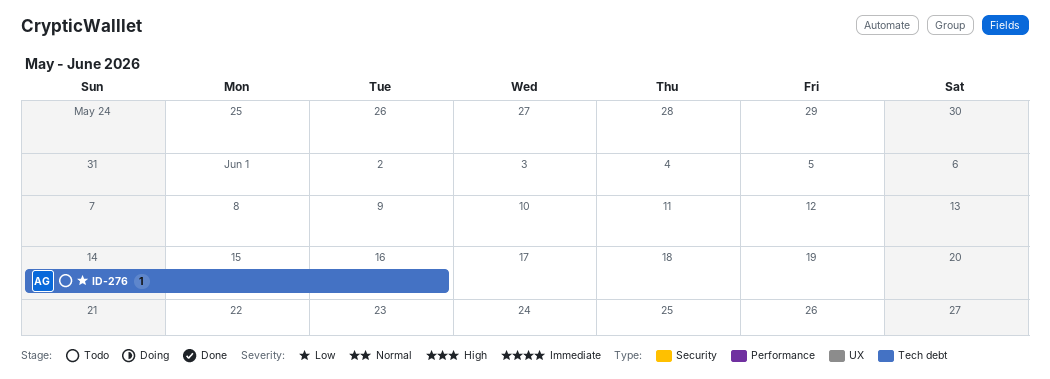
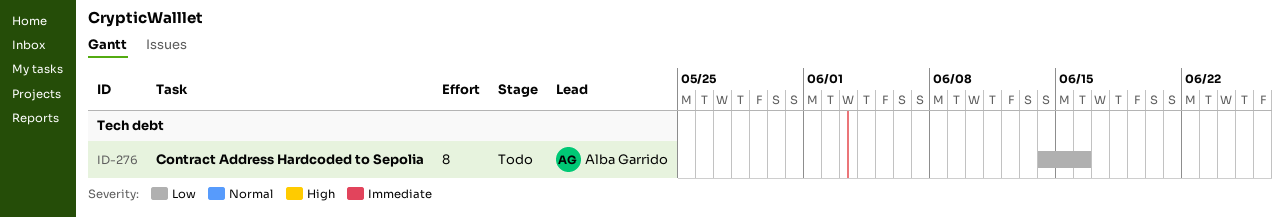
ID-276, estimate: 1 -> 8

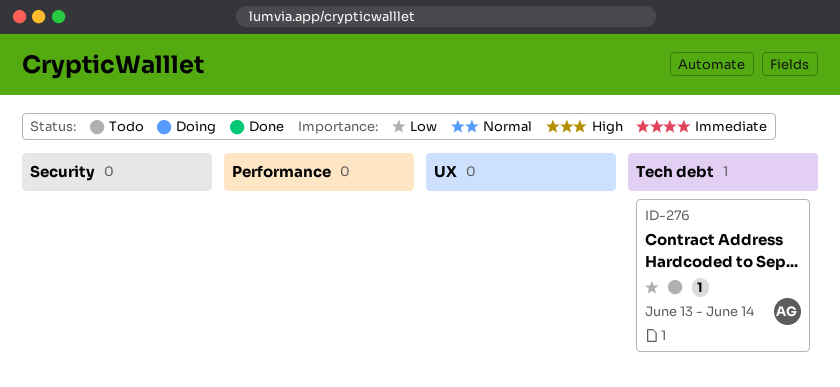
ID-276, estimate: 8 -> 1
ID-276, start: Jun 14 -> Jun 13
ID-276, due: Jun 16 -> Jun 14

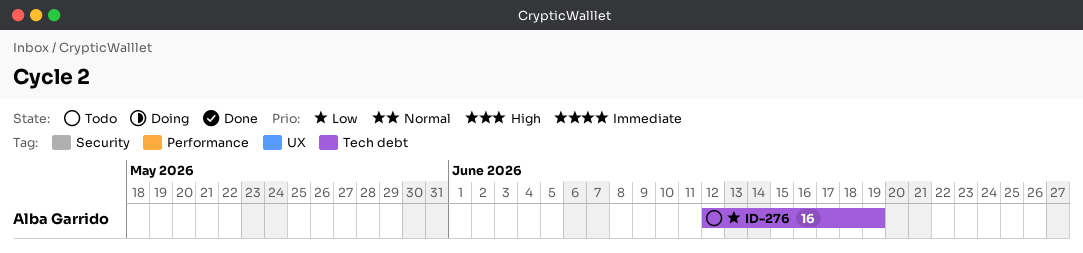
ID-276, estimate: 1 -> 16
ID-276, start: Jun 13 -> Jun 12
ID-276, due: Jun 14 -> Jun 19

